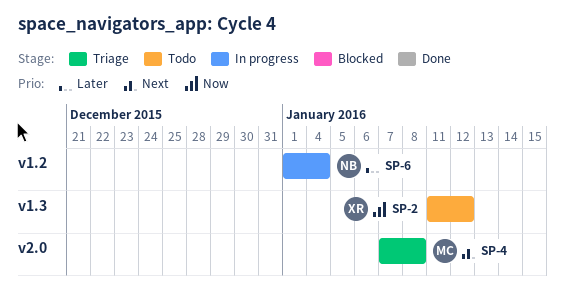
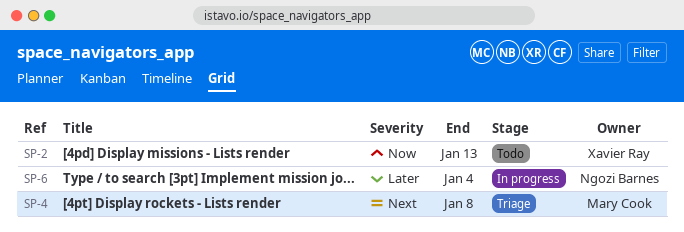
SP-2, due: Jan 12 -> Jan 13

